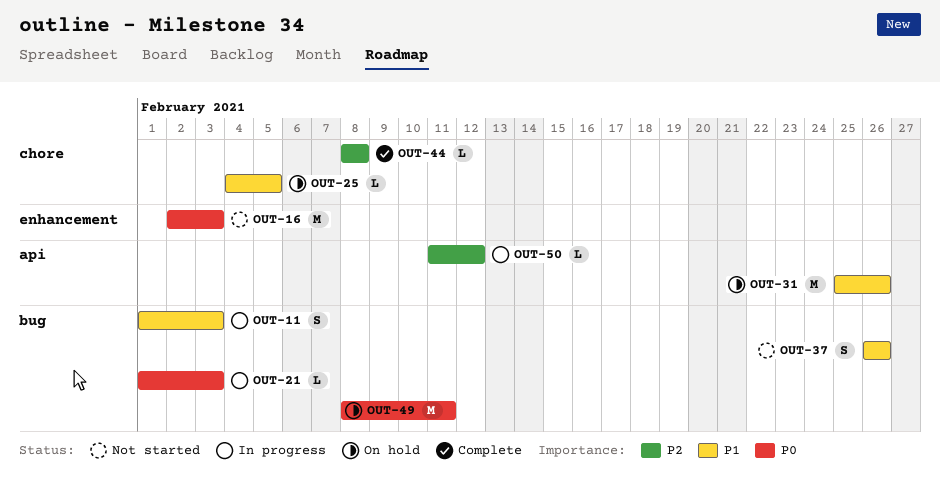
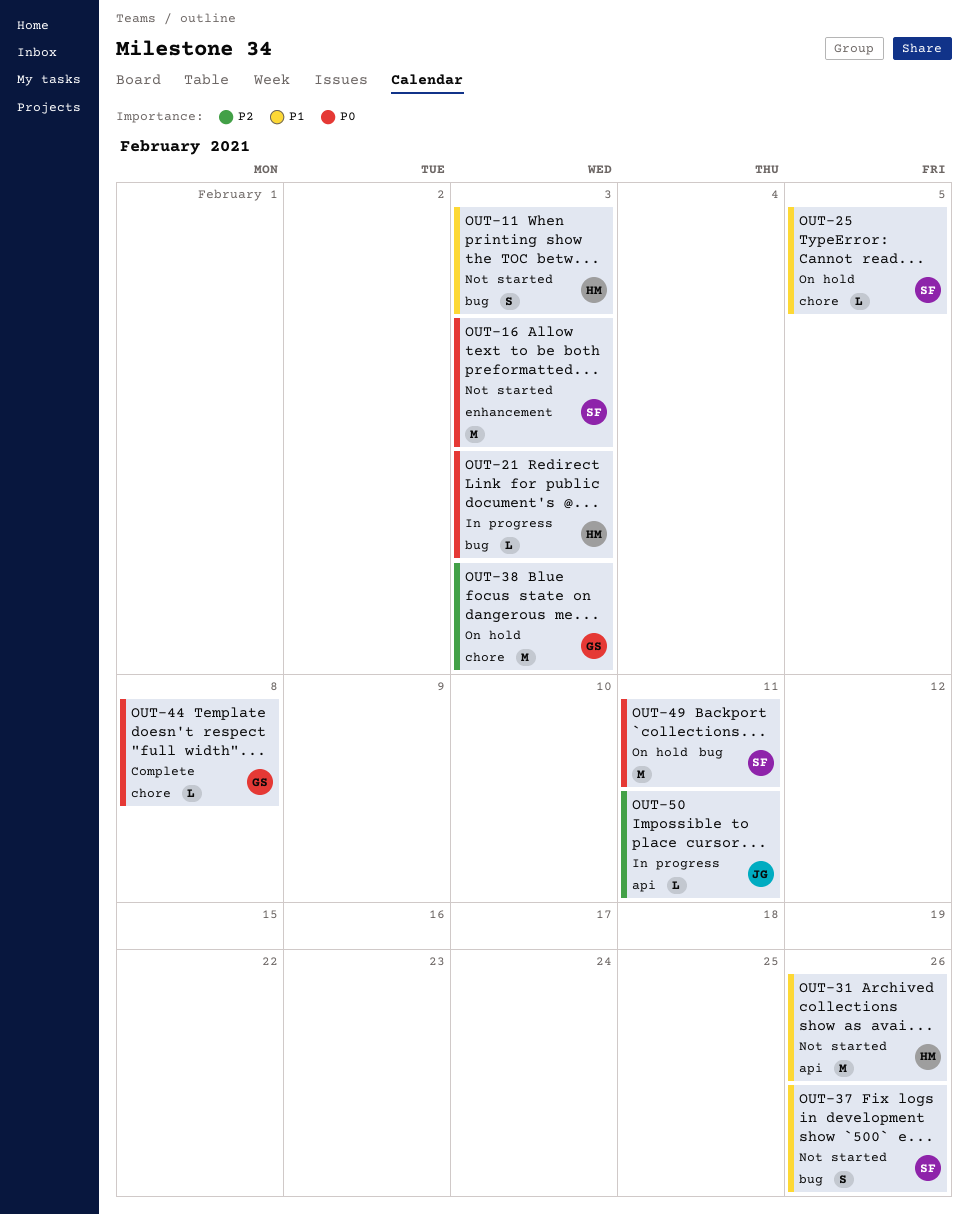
OUT-11, status: In progress -> Not started
OUT-31, status: On hold -> Not started
OUT-38: none -> present
OUT-44, priority: P2 -> P0
OUT-50, due: Feb 12 -> Feb 11

